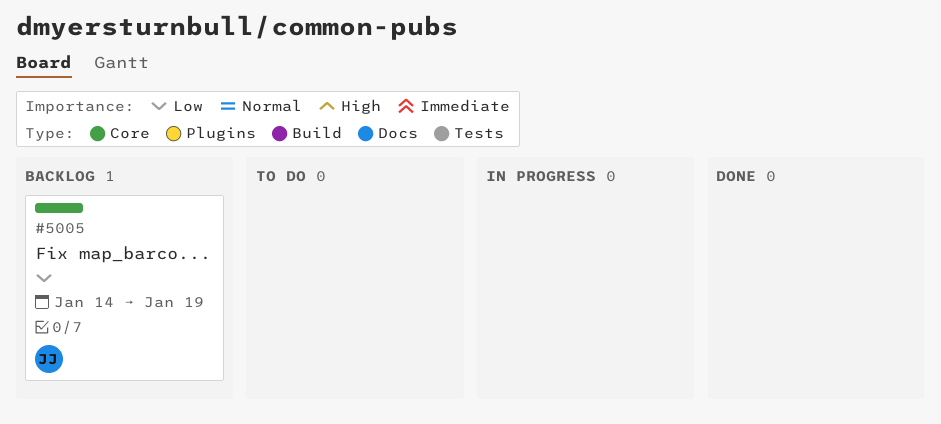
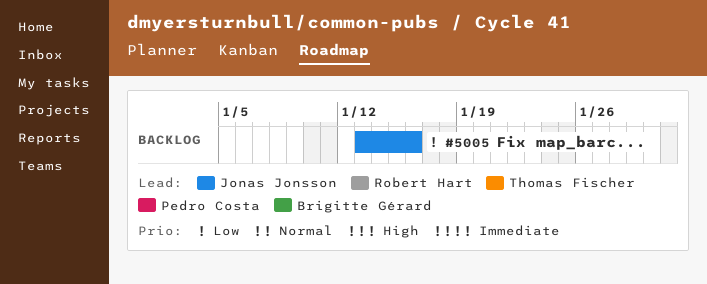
#5005, start: Jan 14 -> Jan 13
#5005, due: Jan 19 -> Jan 16

